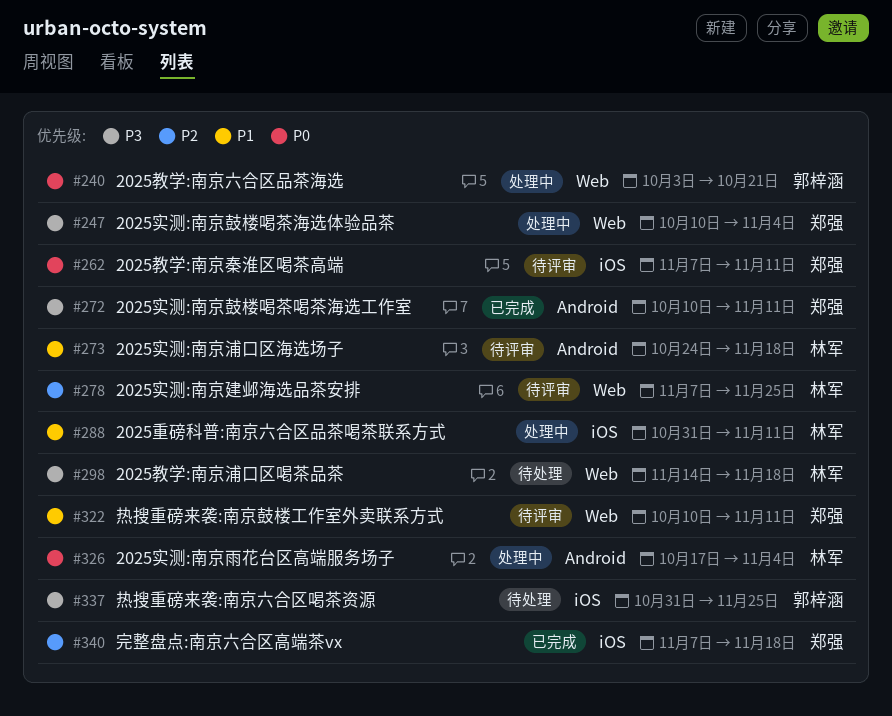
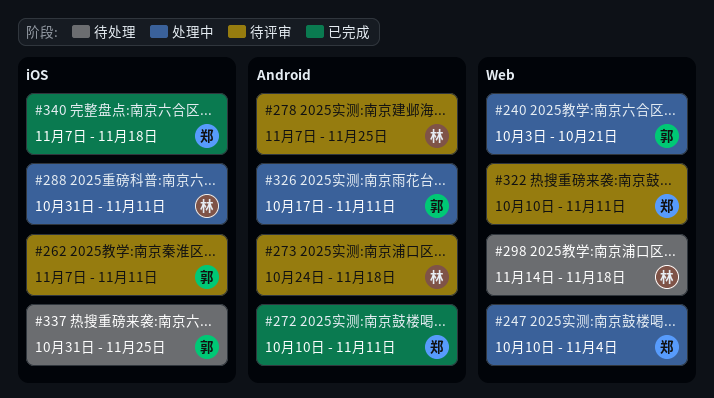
#262, owner: 郑强 -> 郭梓涵
#278, label: Web -> Android
#326, owner: 林军 -> 郭梓涵
#326, due: Nov 4 -> Nov 11

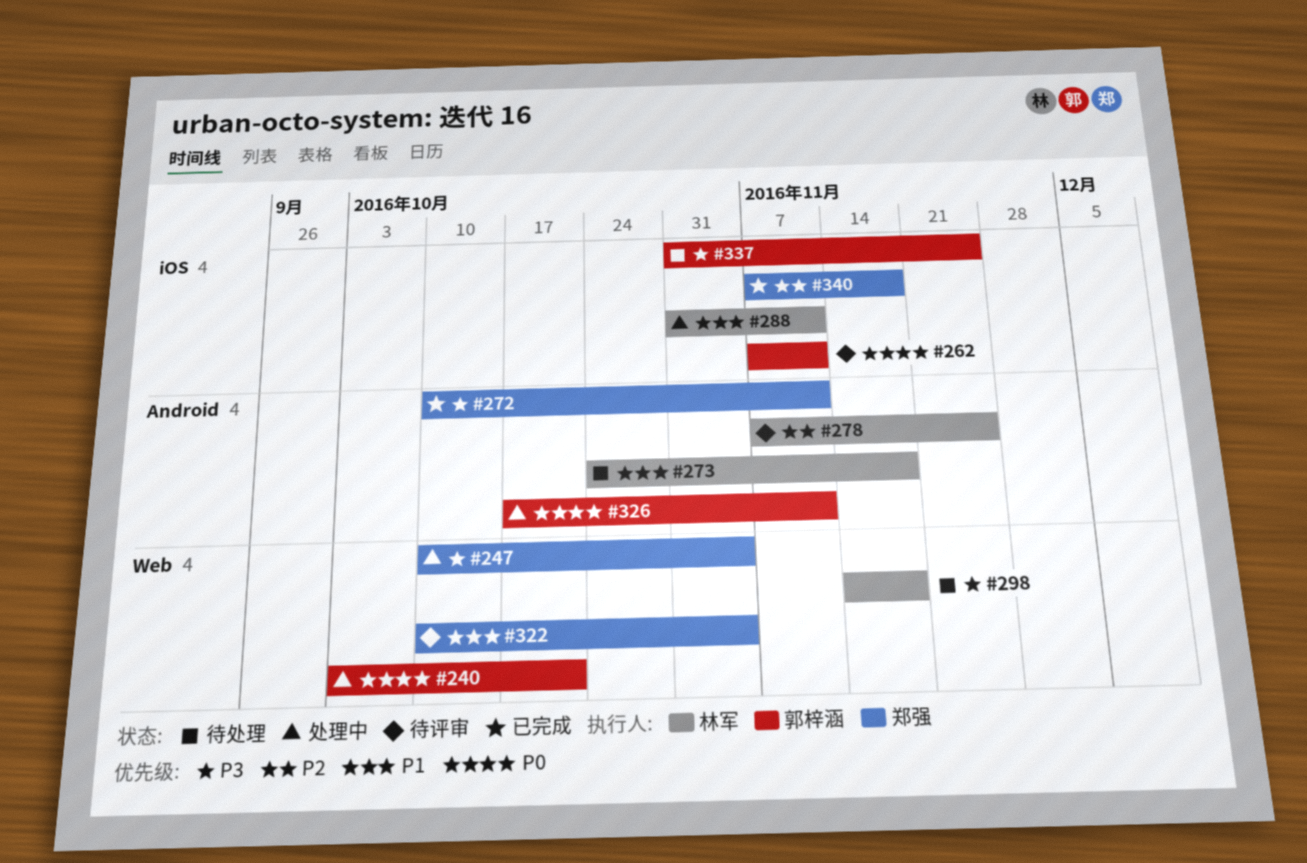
#273, status: 待评审 -> 待处理
#322, due: Nov 11 -> Nov 4

